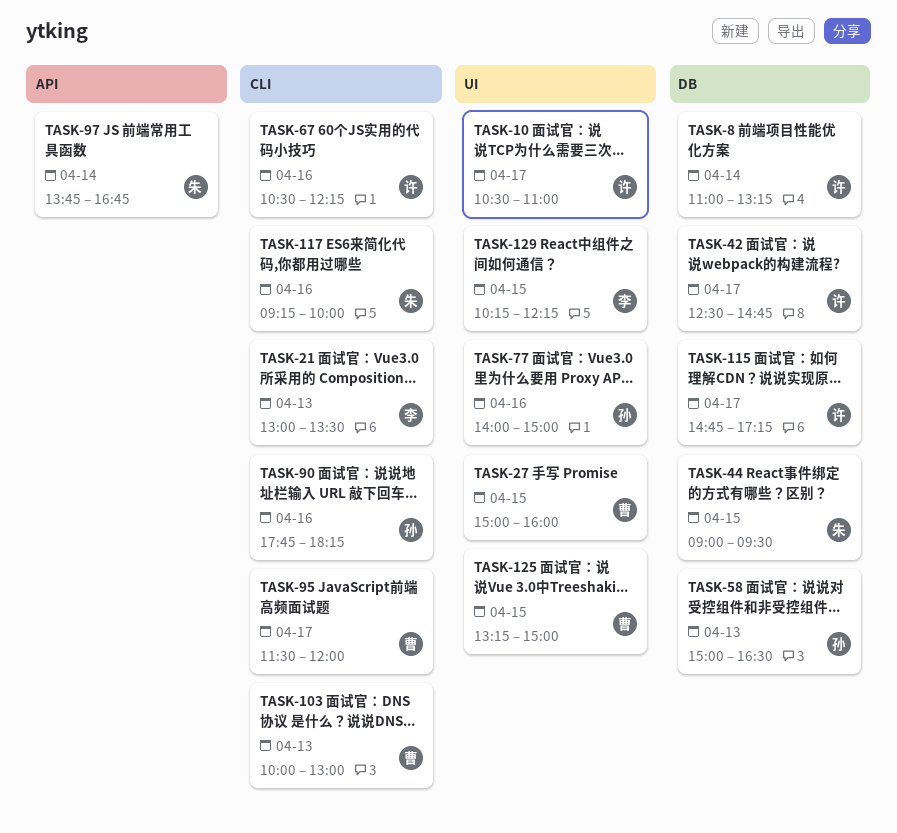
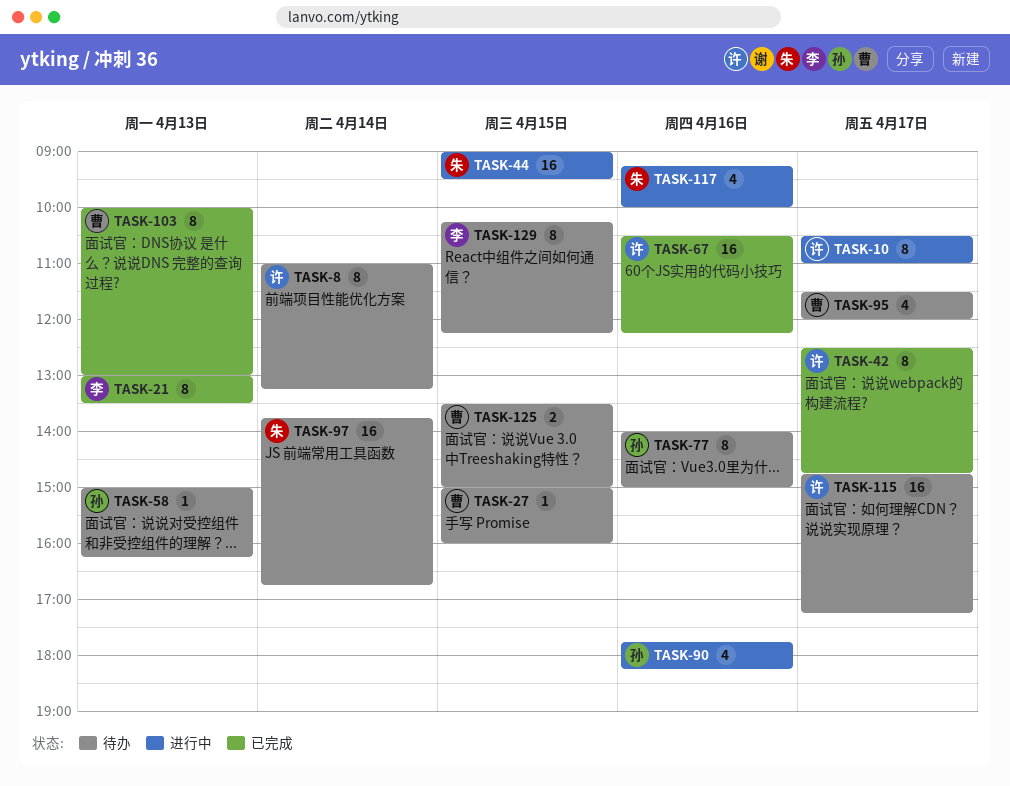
TASK-58, ends: 16:30 -> 16:15
TASK-125, begins: 13:15 -> 13:30

